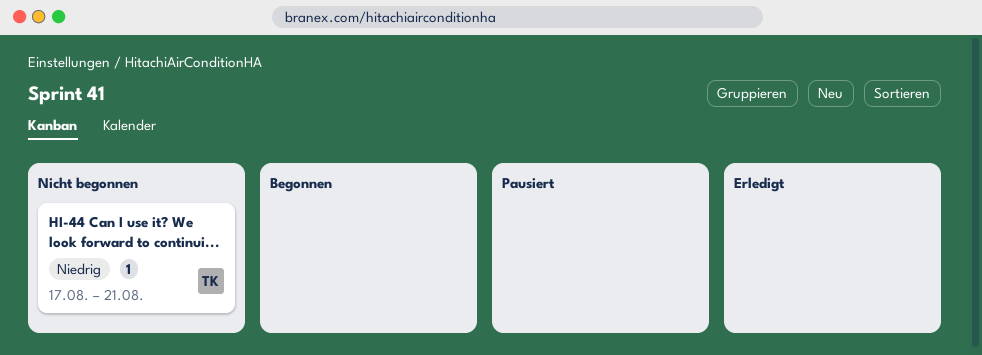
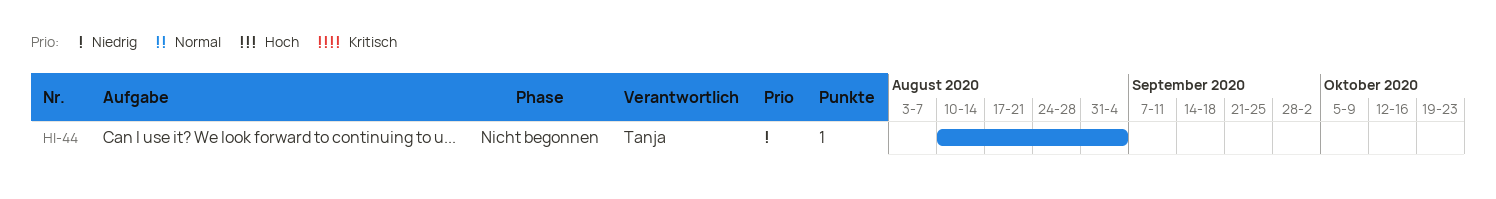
HI-44, start: Aug 17 -> Aug 10
HI-44, due: Aug 21 -> Sep 4

